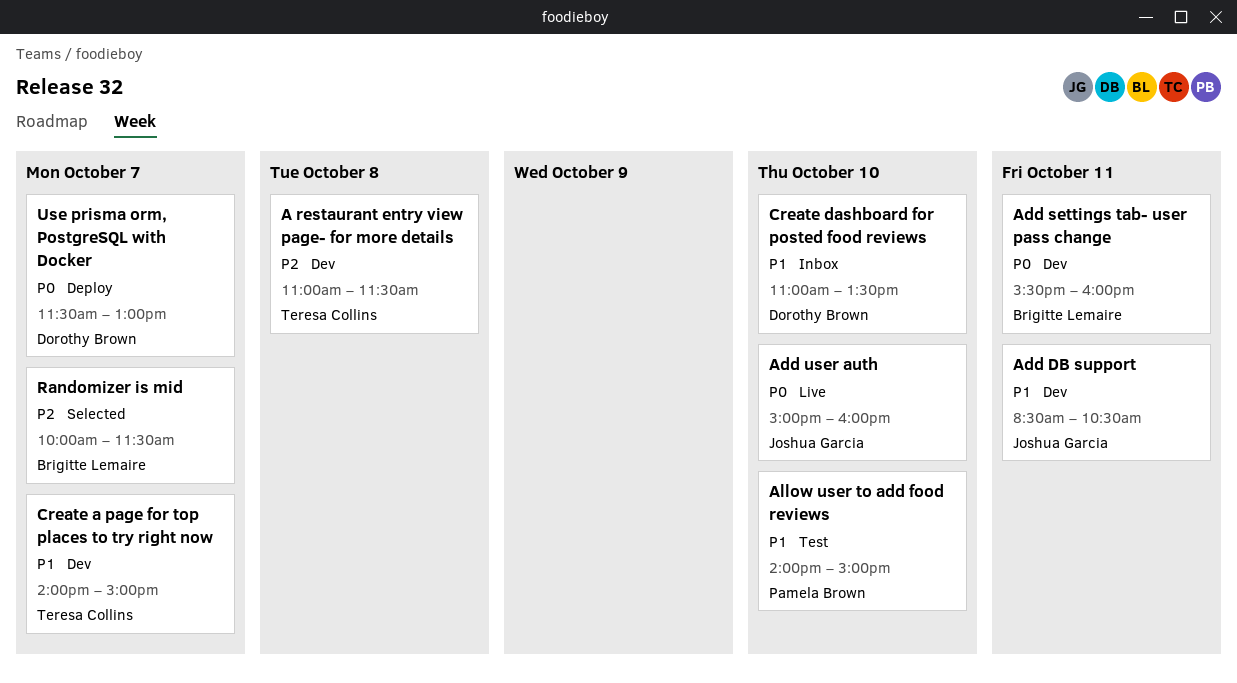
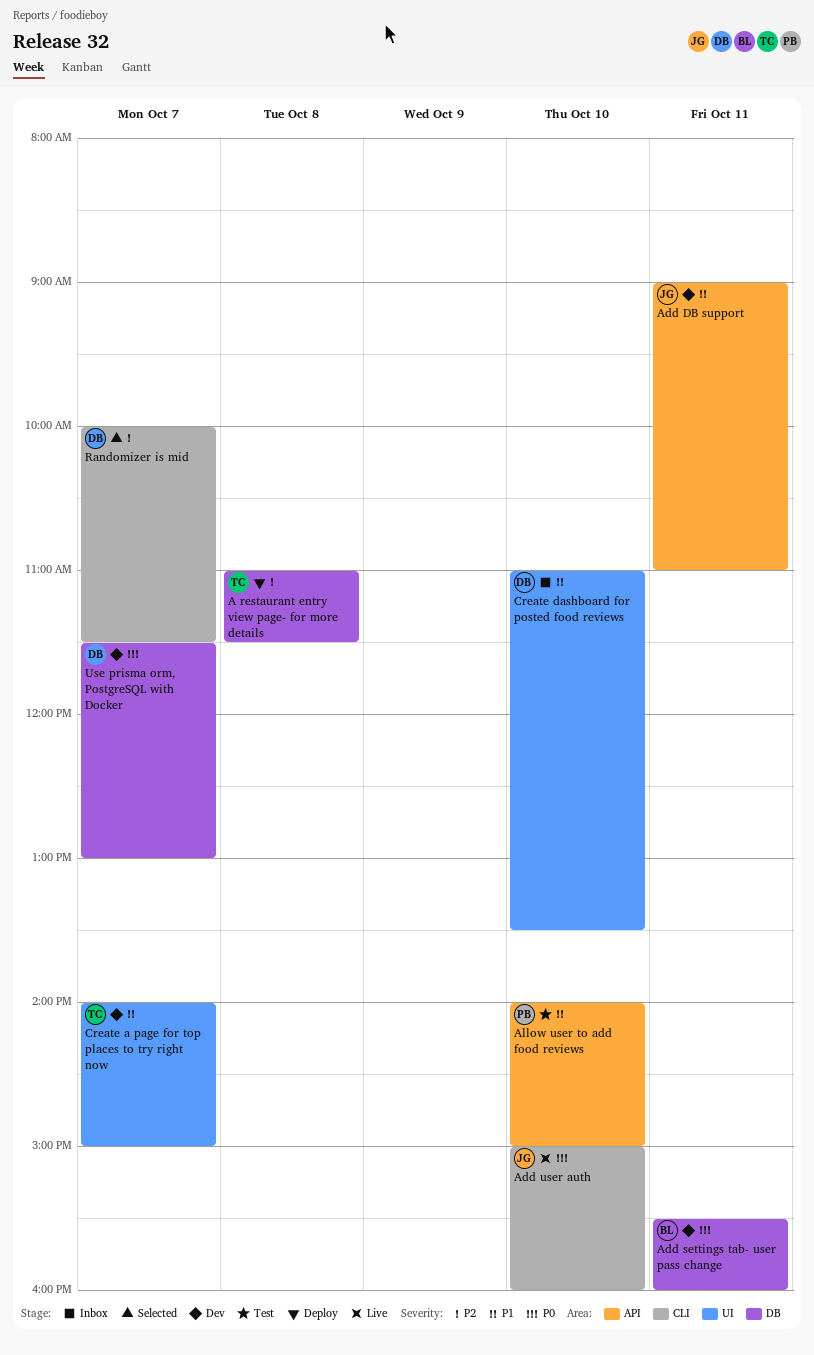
A restaurant entry view page- for more details, status: Dev -> Deploy
Add DB support, begins: 08:30 -> 09:00
Add DB support, ends: 10:30 -> 11:00
Randomizer is mid, owner: Brigitte Lemaire -> Dorothy Brown
Use prisma orm, PostgreSQL with Docker, status: Deploy -> Dev

